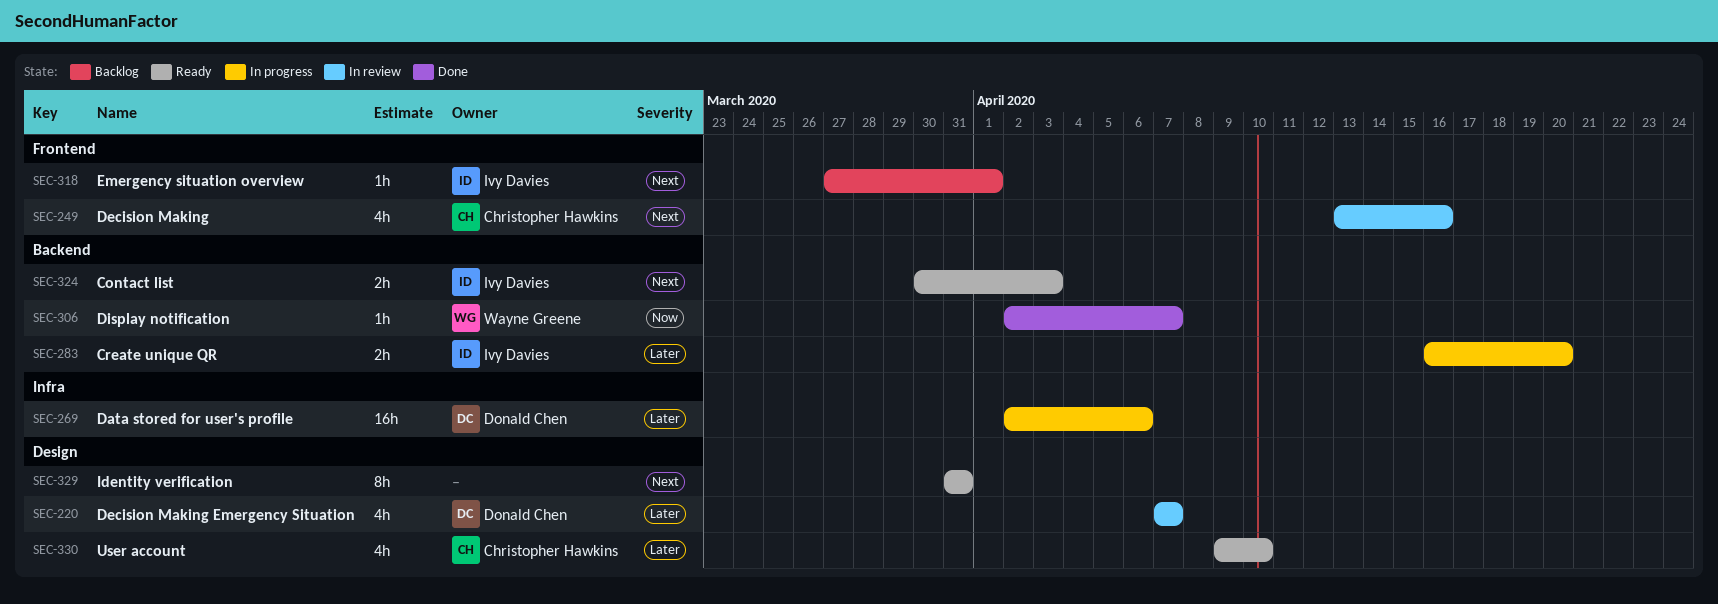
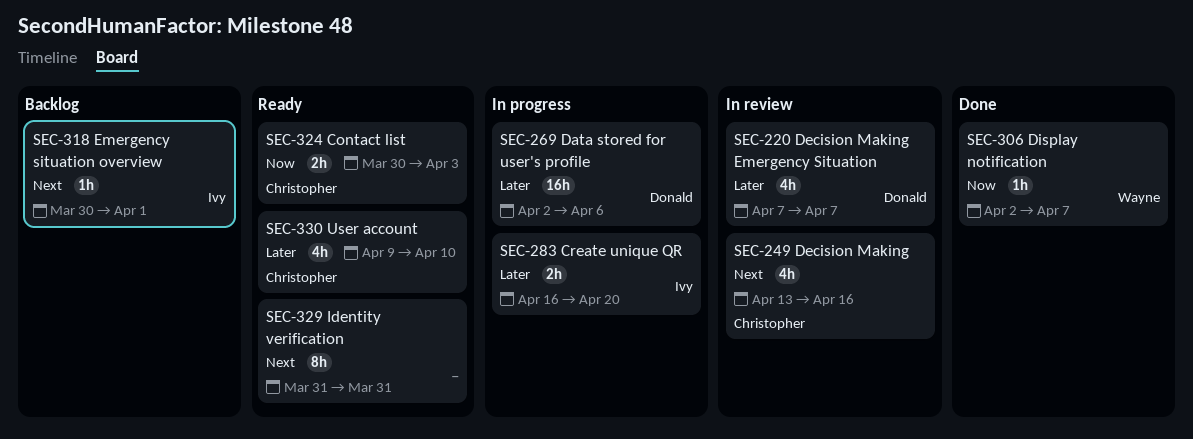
SEC-318, start: Mar 27 -> Mar 30
SEC-324, owner: Ivy Davies -> Christopher Hawkins
SEC-324, priority: Next -> Now

